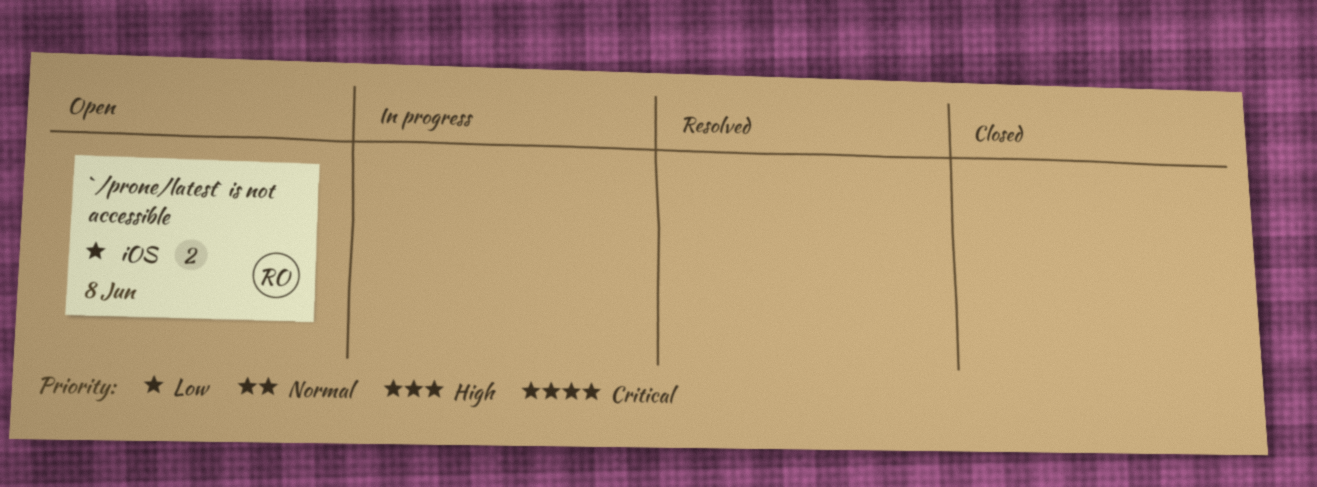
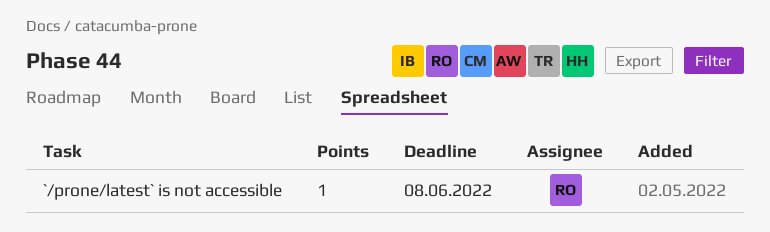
`/prone/latest` is not accessible, estimate: 2 -> 1

